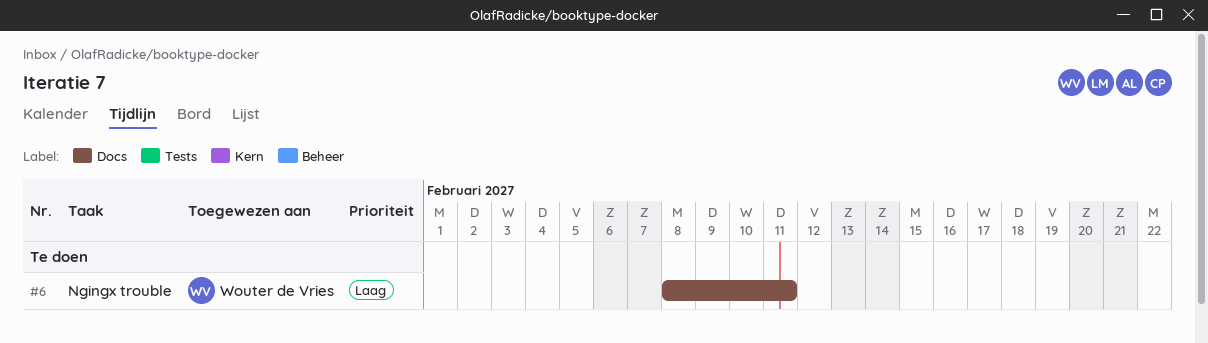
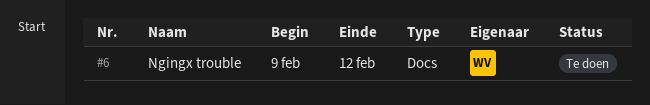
#6, start: Feb 8 -> Feb 9
#6, due: Feb 11 -> Feb 12

